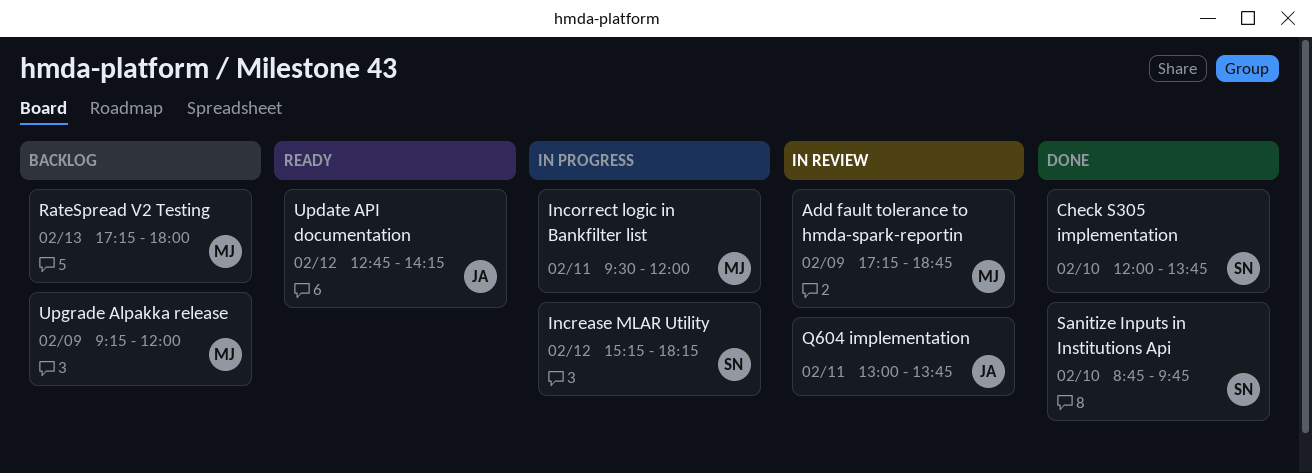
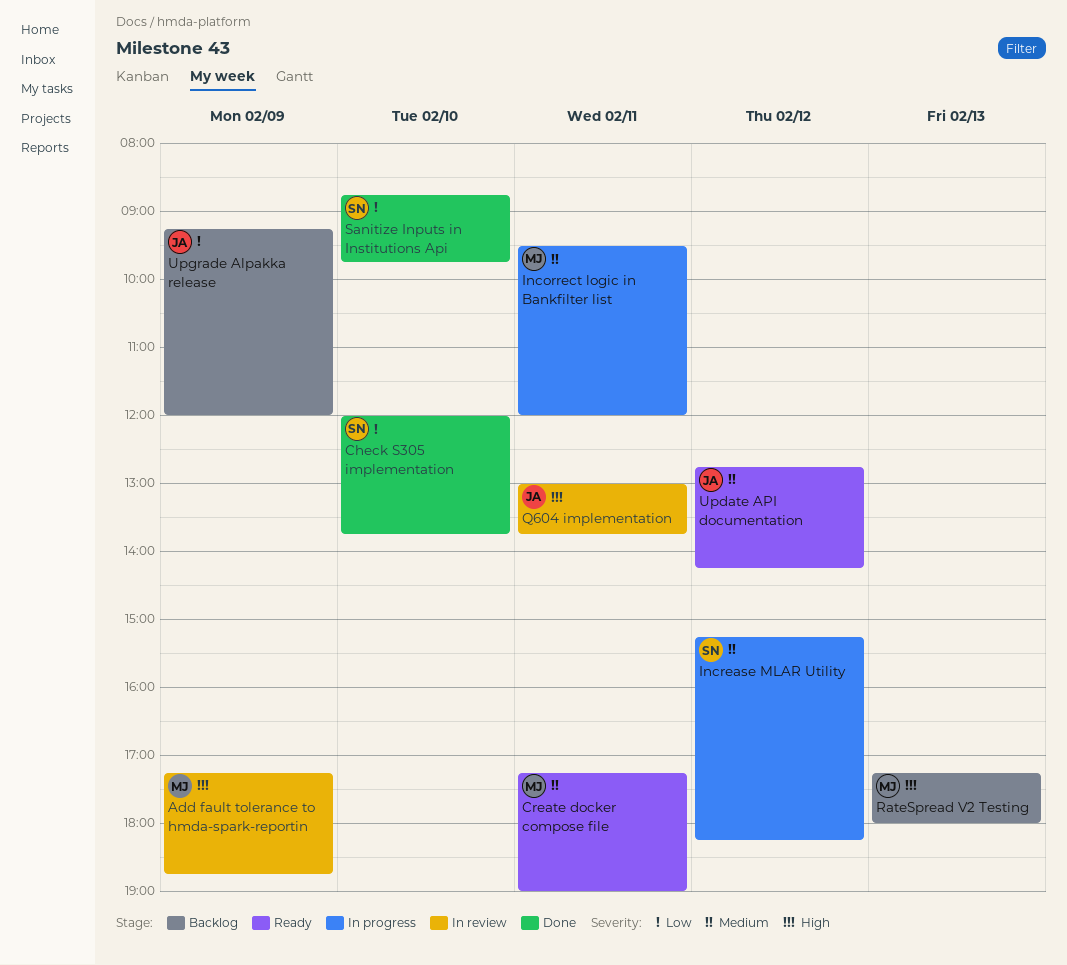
Create docker compose file: none -> present
Upgrade Alpakka release, owner: MJ -> JA

